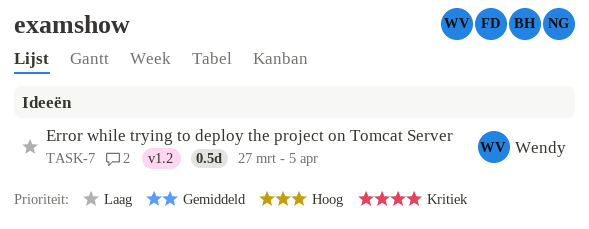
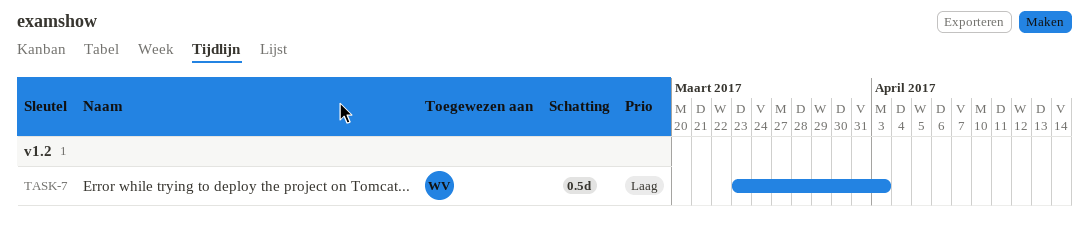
TASK-7, start: Mar 27 -> Mar 23
TASK-7, due: Apr 5 -> Apr 3

